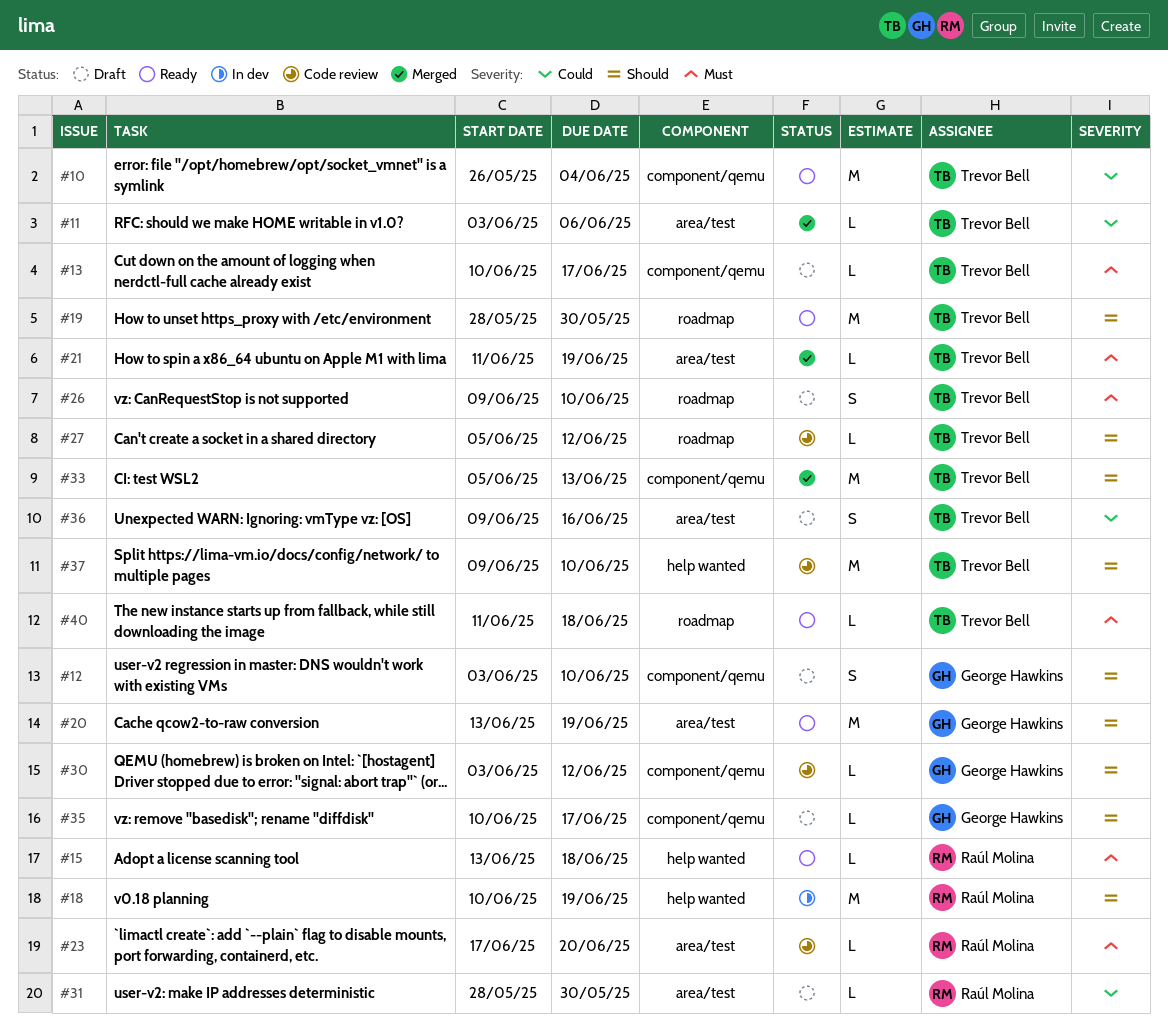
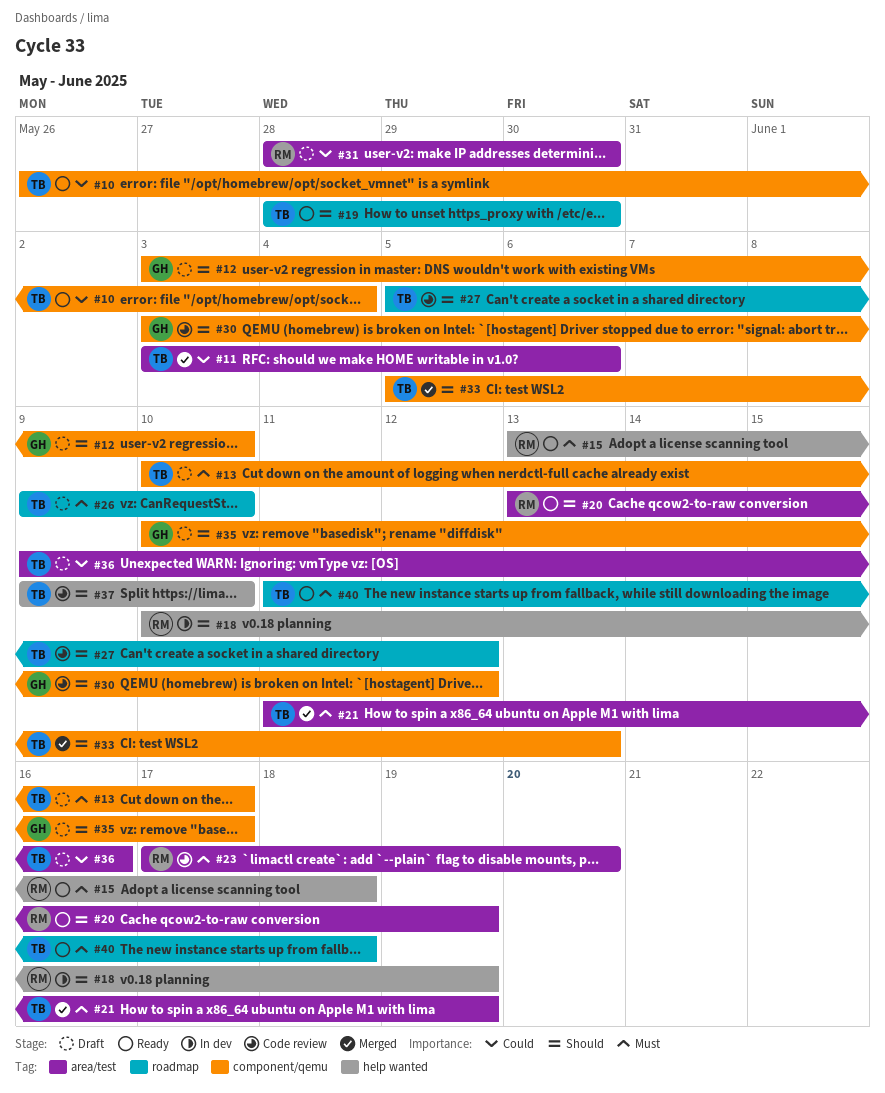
#20, owner: George Hawkins -> Raúl Molina

